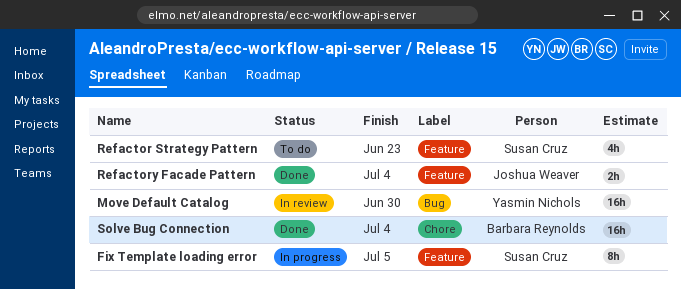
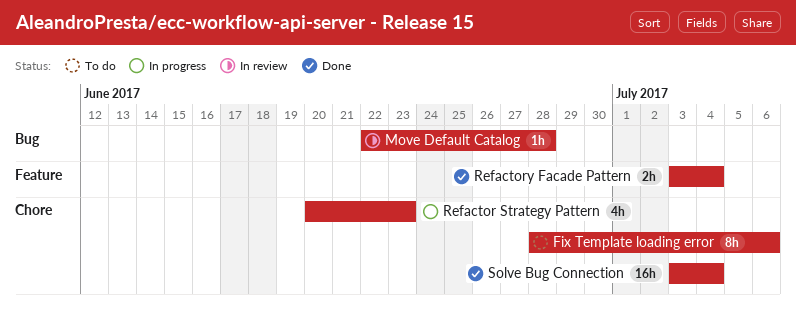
Fix Template loading error, status: In progress -> To do
Fix Template loading error, label: Feature -> Chore
Fix Template loading error, due: Jul 5 -> Jul 6
Move Default Catalog, estimate: 16h -> 1h
Move Default Catalog, due: Jun 30 -> Jun 28
Refactor Strategy Pattern, status: To do -> In progress
Refactor Strategy Pattern, label: Feature -> Chore

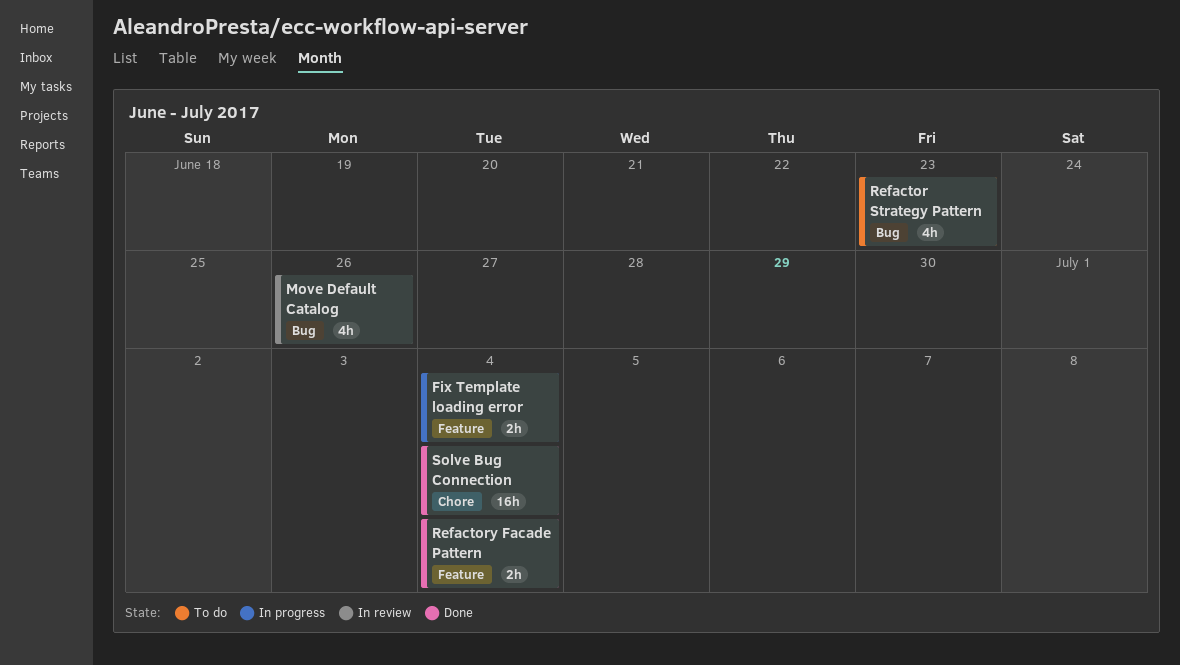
Fix Template loading error, status: To do -> In progress
Fix Template loading error, label: Chore -> Feature
Fix Template loading error, estimate: 8h -> 2h
Fix Template loading error, due: Jul 6 -> Jul 4
Move Default Catalog, estimate: 1h -> 4h
Move Default Catalog, due: Jun 28 -> Jun 26
Refactor Strategy Pattern, status: In progress -> To do
Refactor Strategy Pattern, label: Chore -> Bug

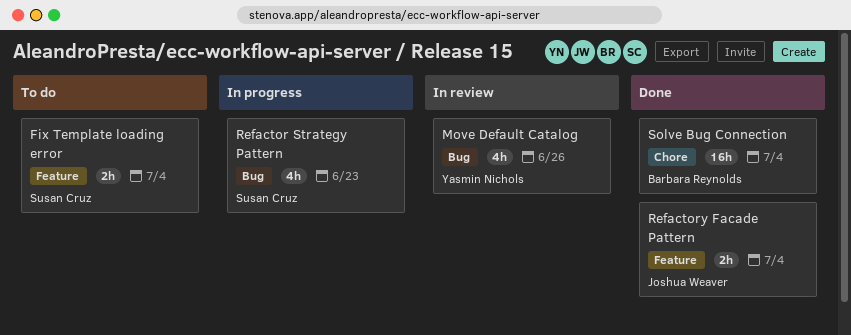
Fix Template loading error, status: In progress -> To do
Refactor Strategy Pattern, status: To do -> In progress

